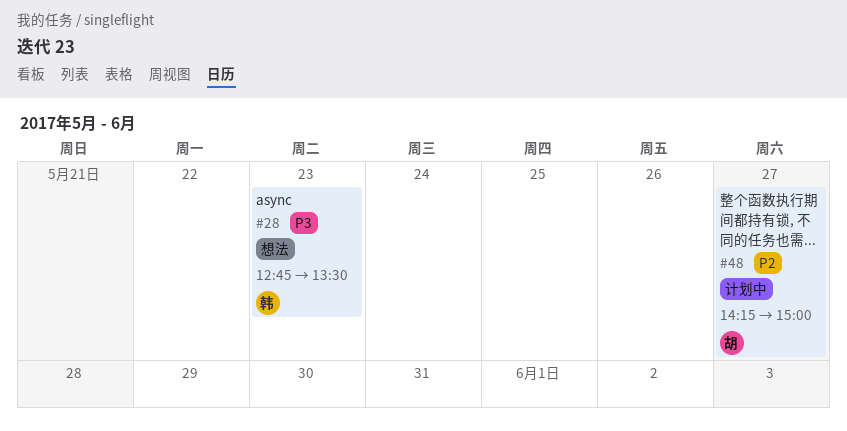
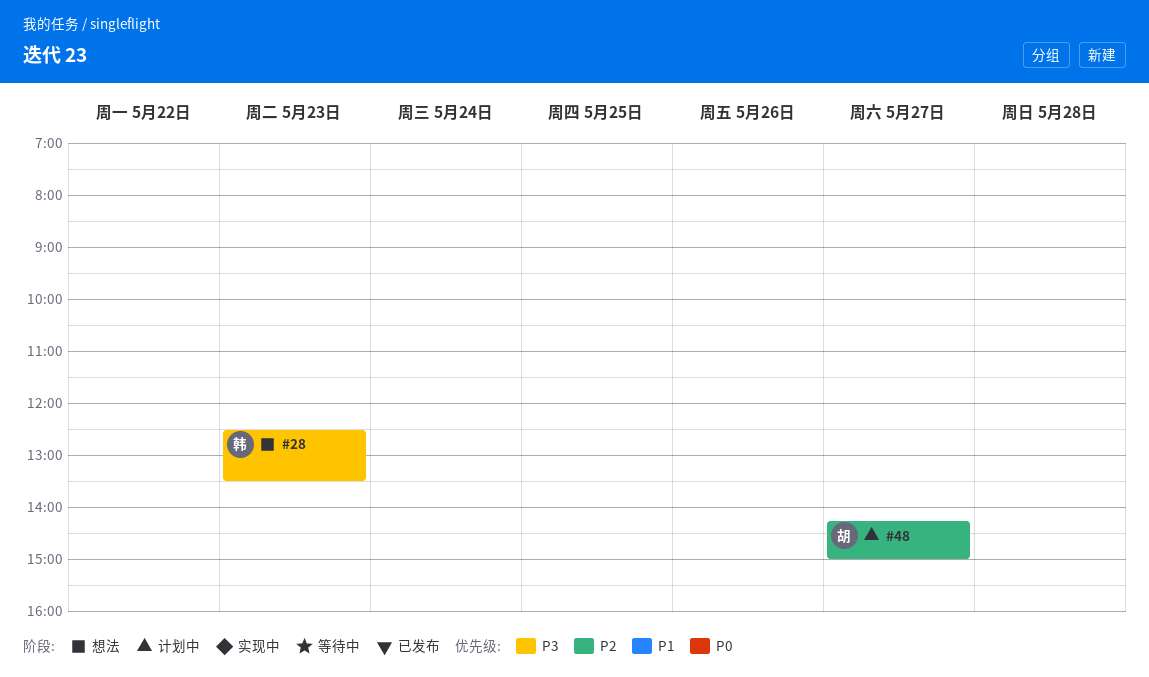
#28, begins: 12:45 -> 12:30

